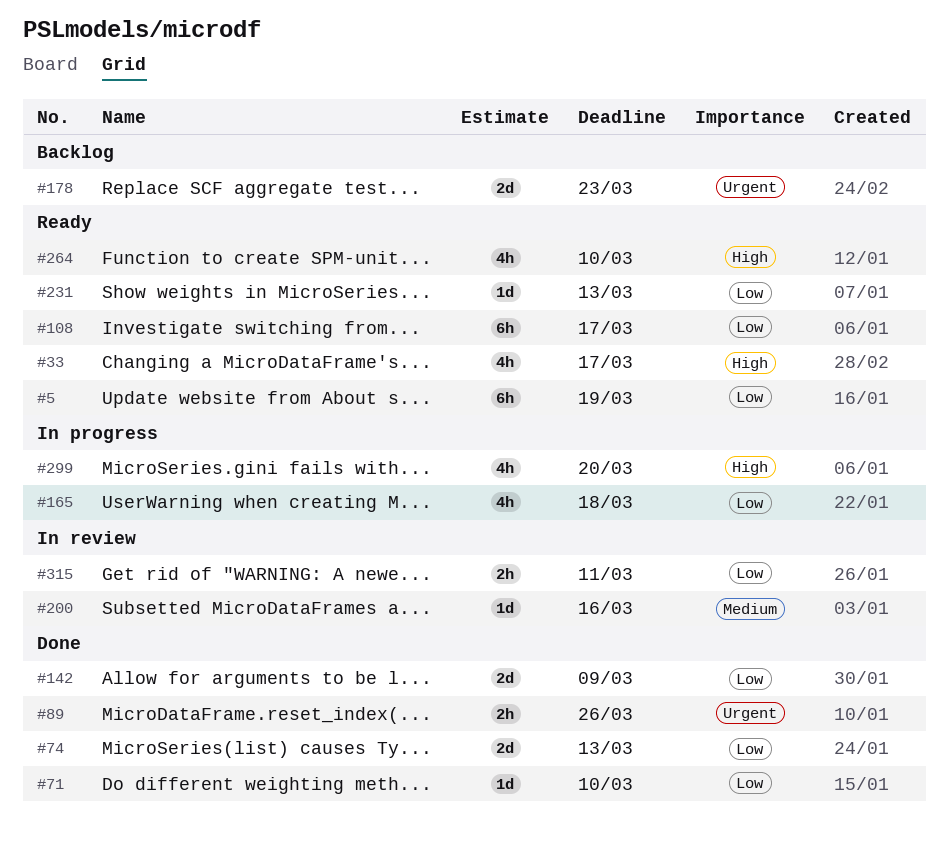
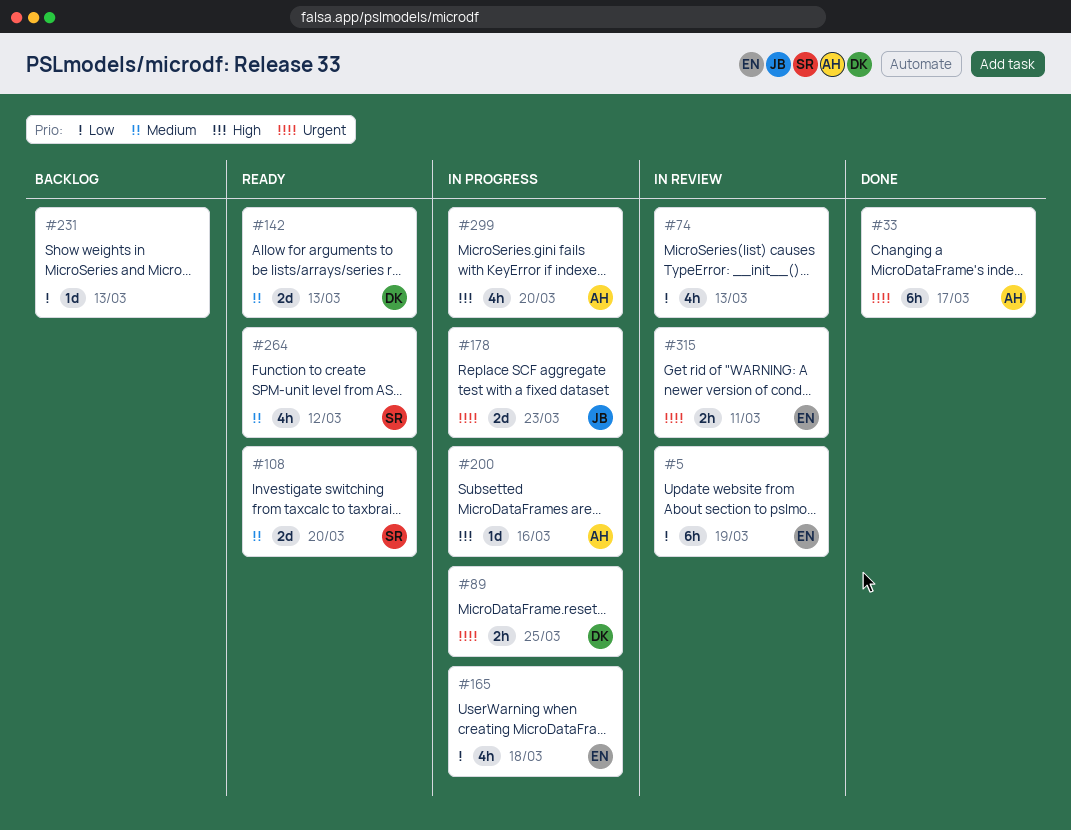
#5, status: Ready -> In review
#33, status: Ready -> Done
#33, priority: High -> Urgent
#33, estimate: 4h -> 6h
#71: present -> none
#74, status: Done -> In review
#74, estimate: 2d -> 4h
#89, status: Done -> In progress
#89, due: Mar 26 -> Mar 25
#108, priority: Low -> Medium
#108, estimate: 6h -> 2d
#108, due: Mar 17 -> Mar 20
#142, status: Done -> Ready
#142, priority: Low -> Medium
#142, due: Mar 9 -> Mar 13
#178, status: Backlog -> In progress
#200, status: In review -> In progress
#200, priority: Medium -> High
#231, status: Ready -> Backlog
#264, priority: High -> Medium
#264, due: Mar 10 -> Mar 12
#315, priority: Low -> Urgent

